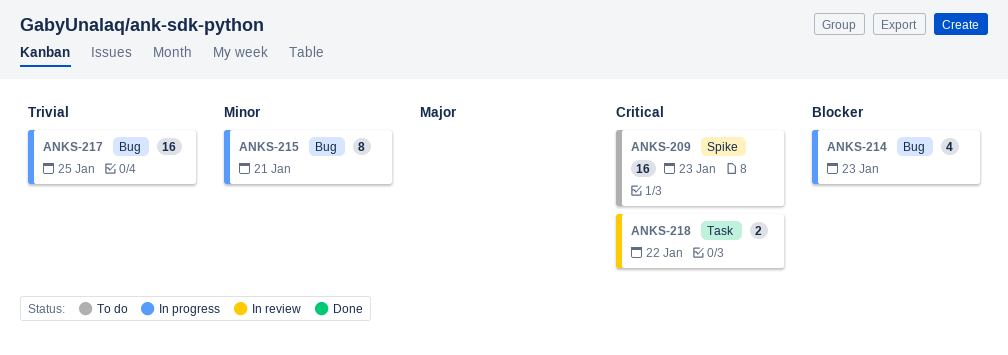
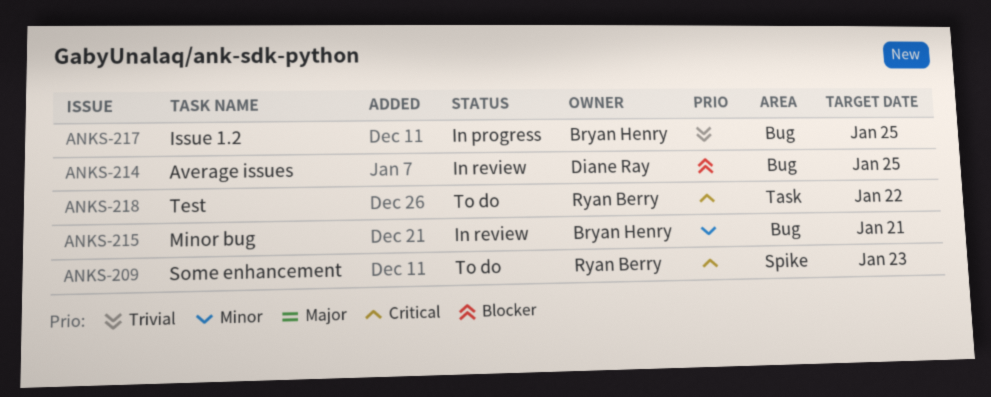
ANKS-214, status: In progress -> In review
ANKS-214, due: Jan 23 -> Jan 25
ANKS-215, status: In progress -> In review
ANKS-218, status: In review -> To do

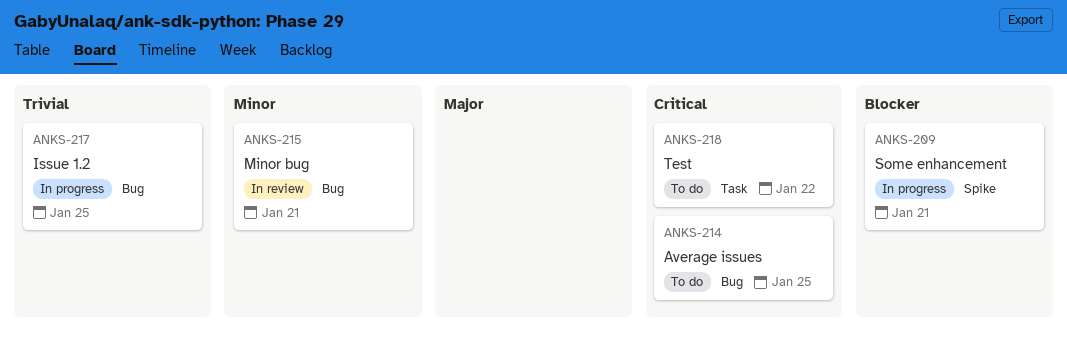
ANKS-209, status: To do -> In progress
ANKS-209, priority: Critical -> Blocker
ANKS-209, due: Jan 23 -> Jan 21
ANKS-214, status: In review -> To do
ANKS-214, priority: Blocker -> Critical

